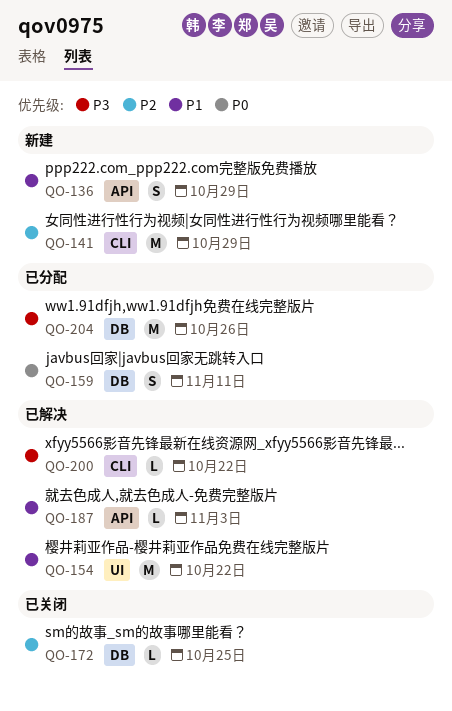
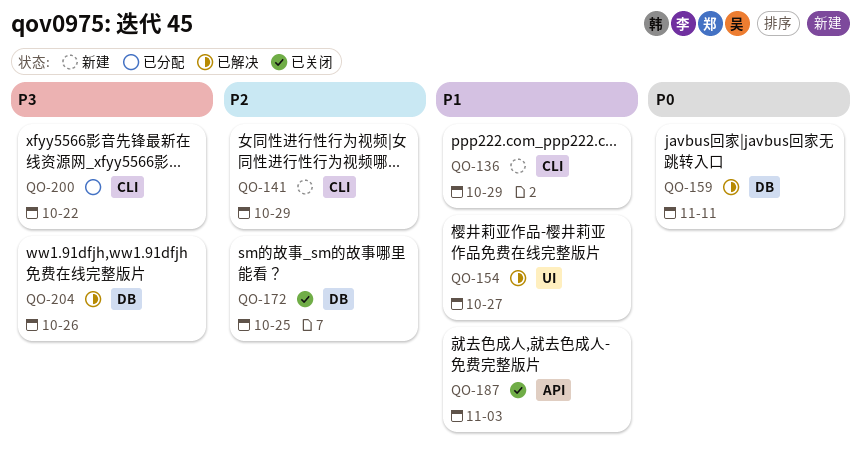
QO-136, label: API -> CLI
QO-154, due: Oct 22 -> Oct 27
QO-159, status: 已分配 -> 已解决
QO-187, status: 已解决 -> 已关闭
QO-200, status: 已解决 -> 已分配
QO-204, status: 已分配 -> 已解决

